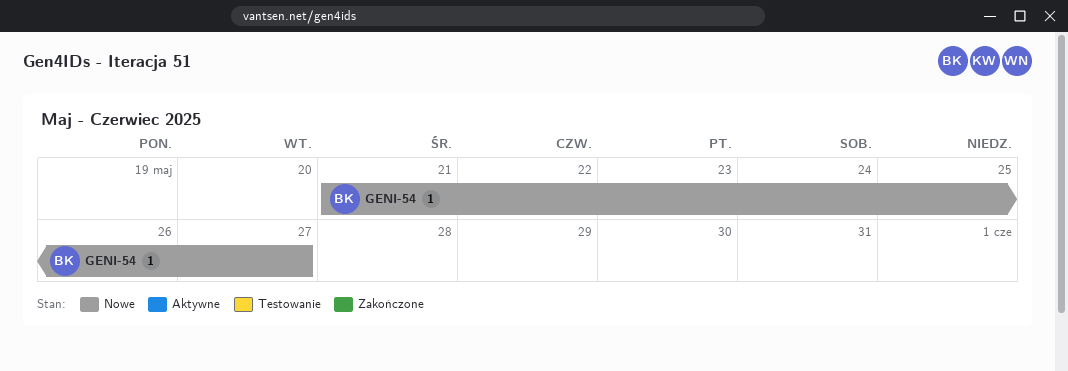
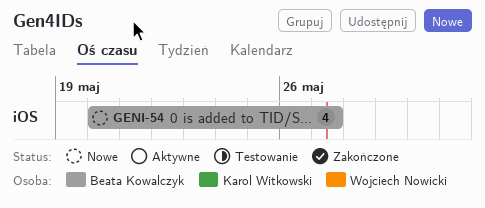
GENI-54, estimate: 1 -> 4
GENI-54, start: May 21 -> May 20

